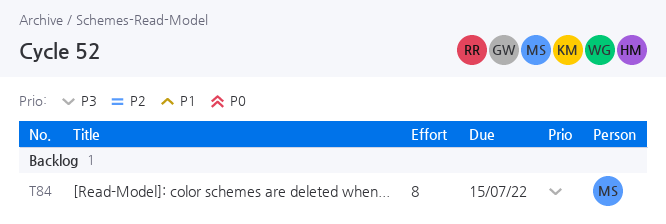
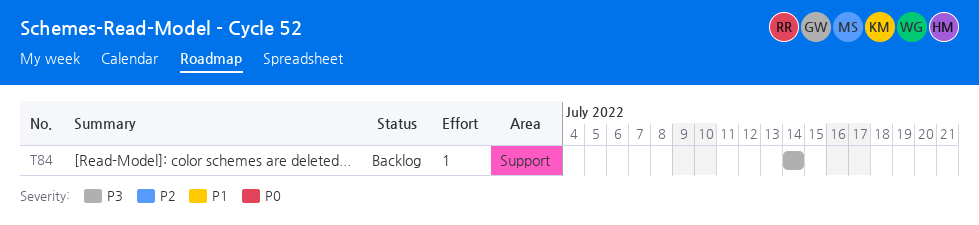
T84, estimate: 8 -> 1
T84, due: Jul 15 -> Jul 14

